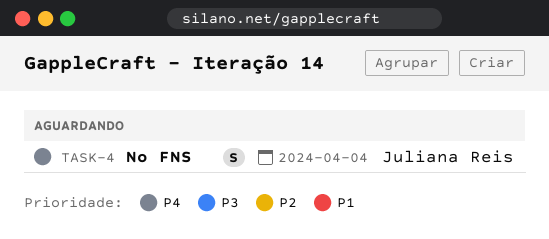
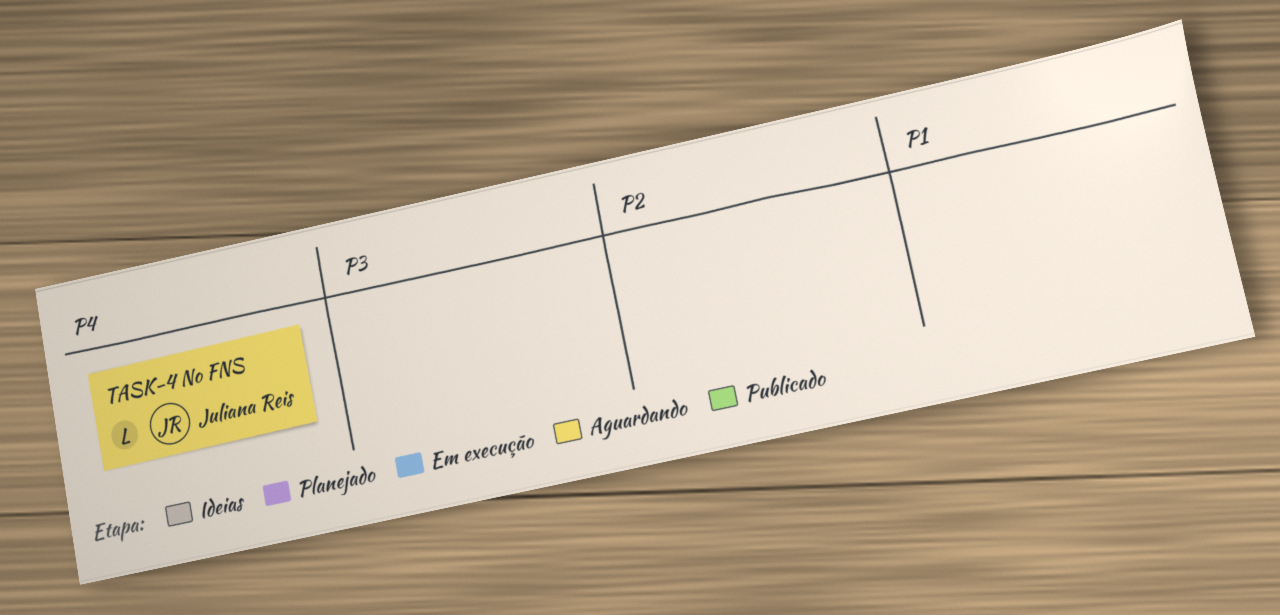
TASK-4, estimate: S -> L

